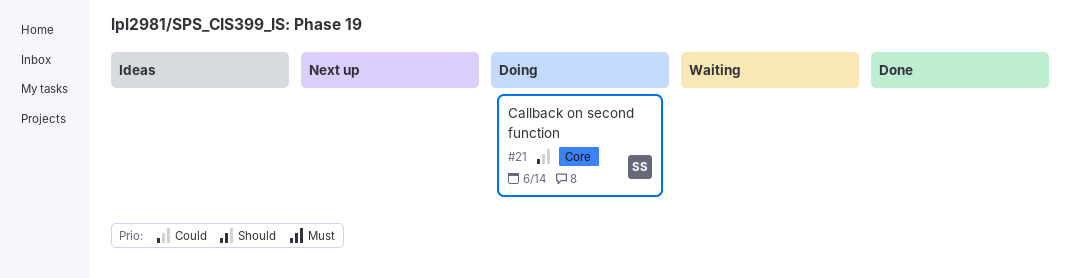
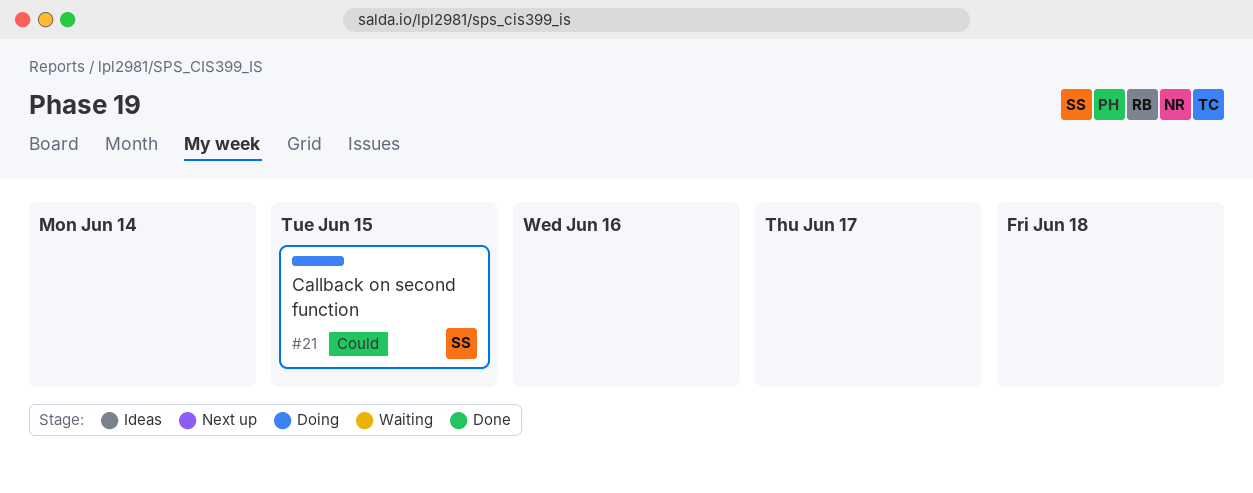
#21, due: Jun 14 -> Jun 15

